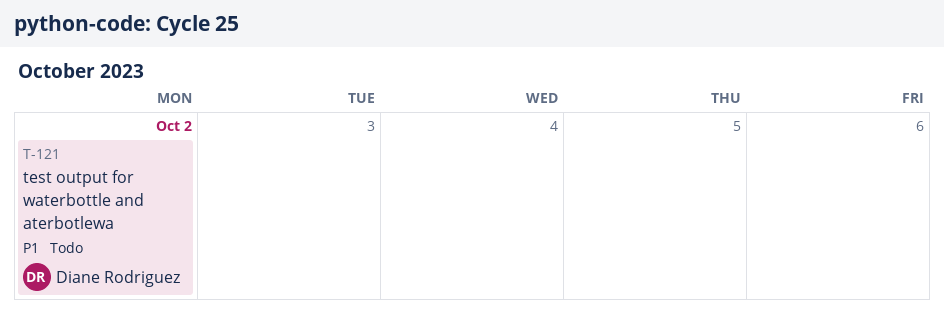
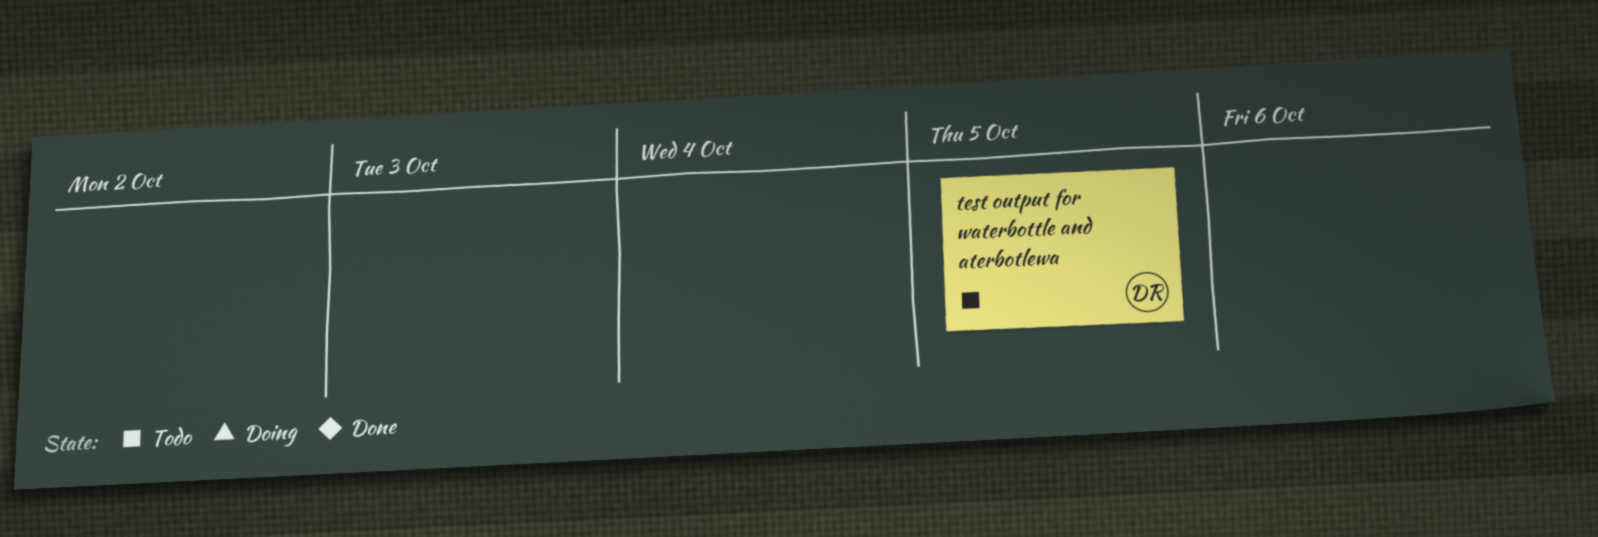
test output for waterbottle and aterbotlewa, due: Oct 2 -> Oct 5

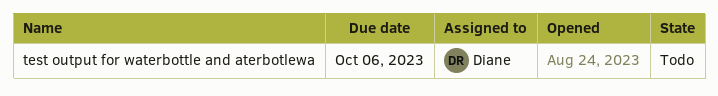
test output for waterbottle and aterbotlewa, due: Oct 5 -> Oct 6

